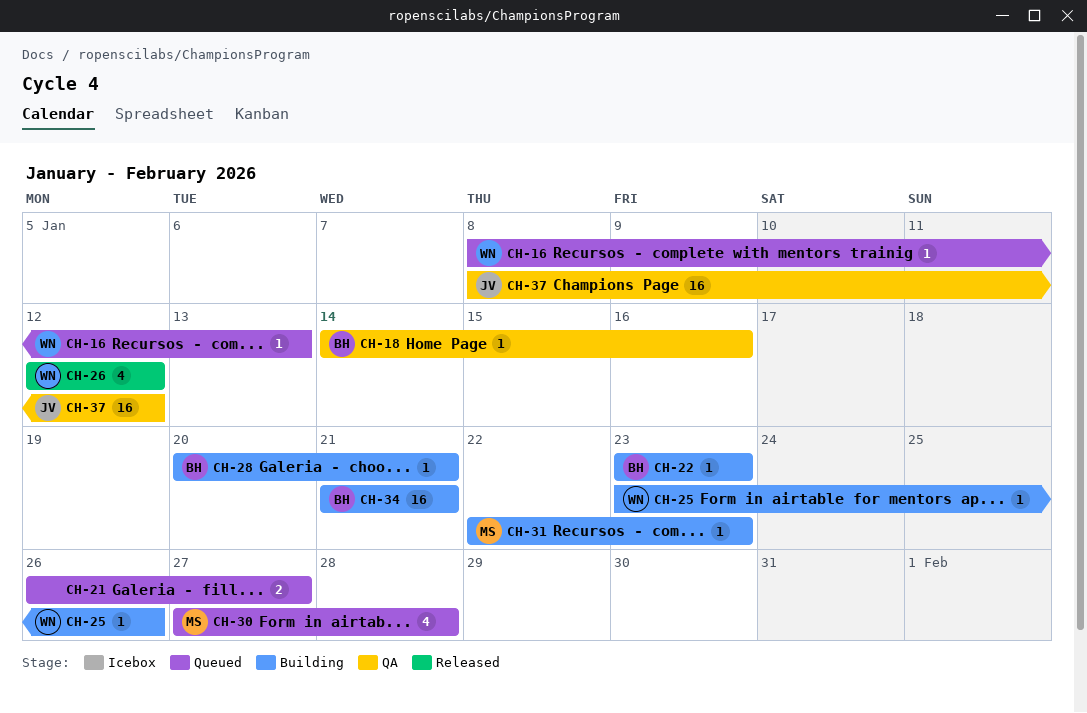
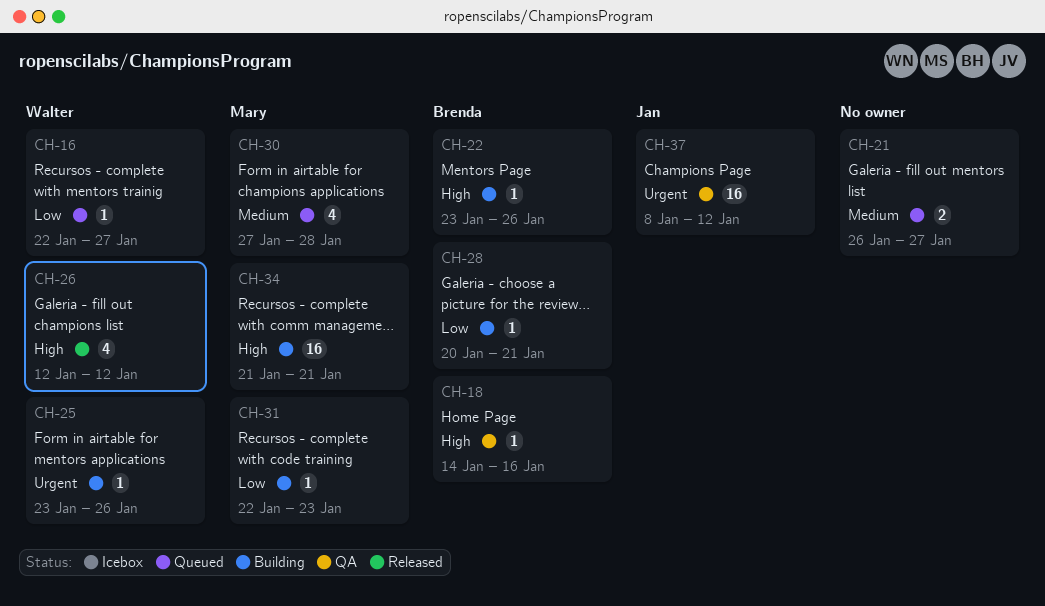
CH-16, start: Jan 8 -> Jan 22
CH-16, due: Jan 13 -> Jan 27
CH-22, due: Jan 23 -> Jan 26
CH-34, owner: Brenda -> Mary

